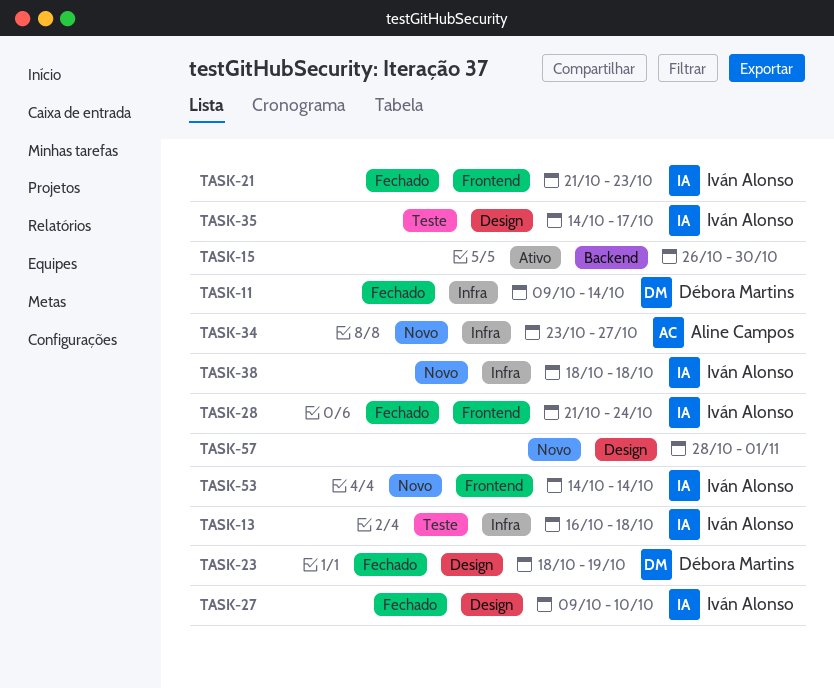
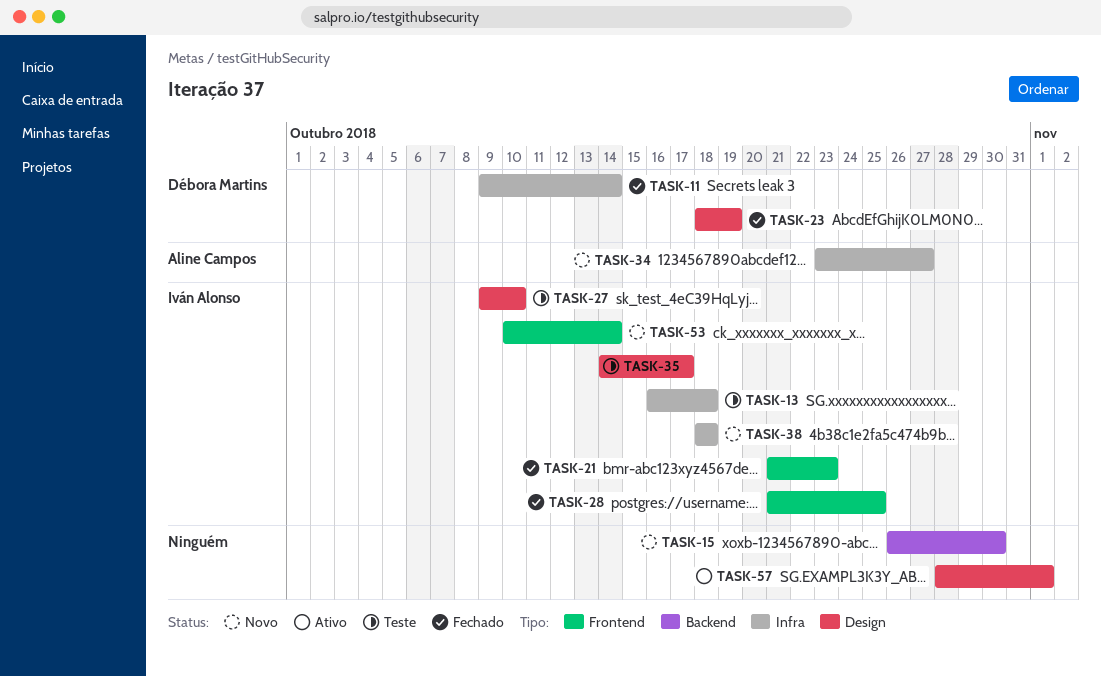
TASK-15, status: Ativo -> Novo
TASK-27, status: Fechado -> Teste
TASK-28, due: Oct 24 -> Oct 25
TASK-53, start: Oct 14 -> Oct 10
TASK-57, status: Novo -> Ativo

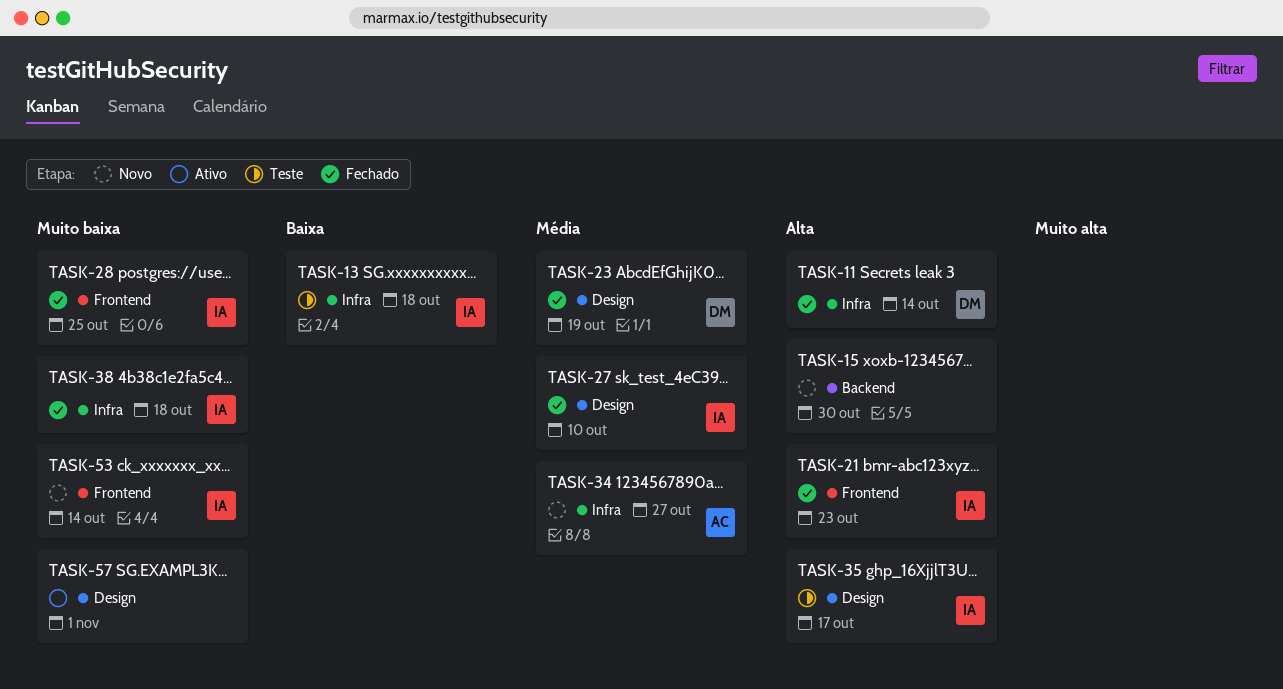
TASK-27, status: Teste -> Fechado
TASK-38, status: Novo -> Fechado

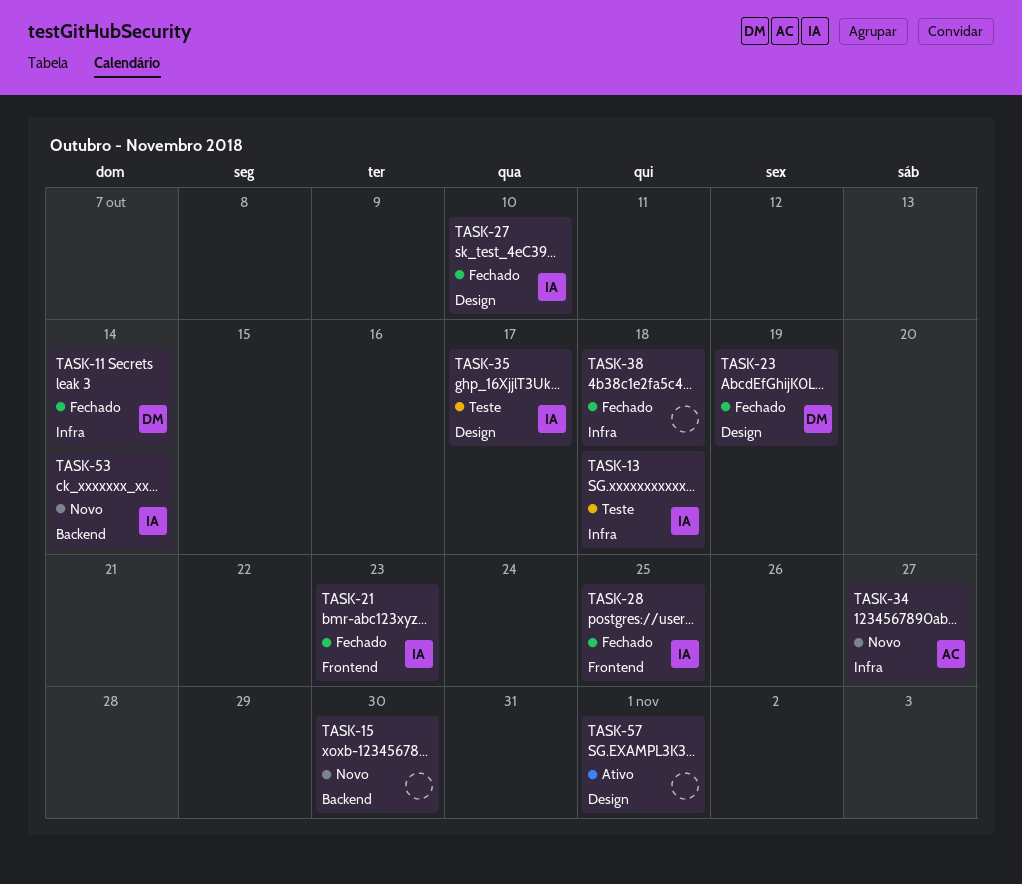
TASK-38, owner: IA -> none
TASK-53, label: Frontend -> Backend

